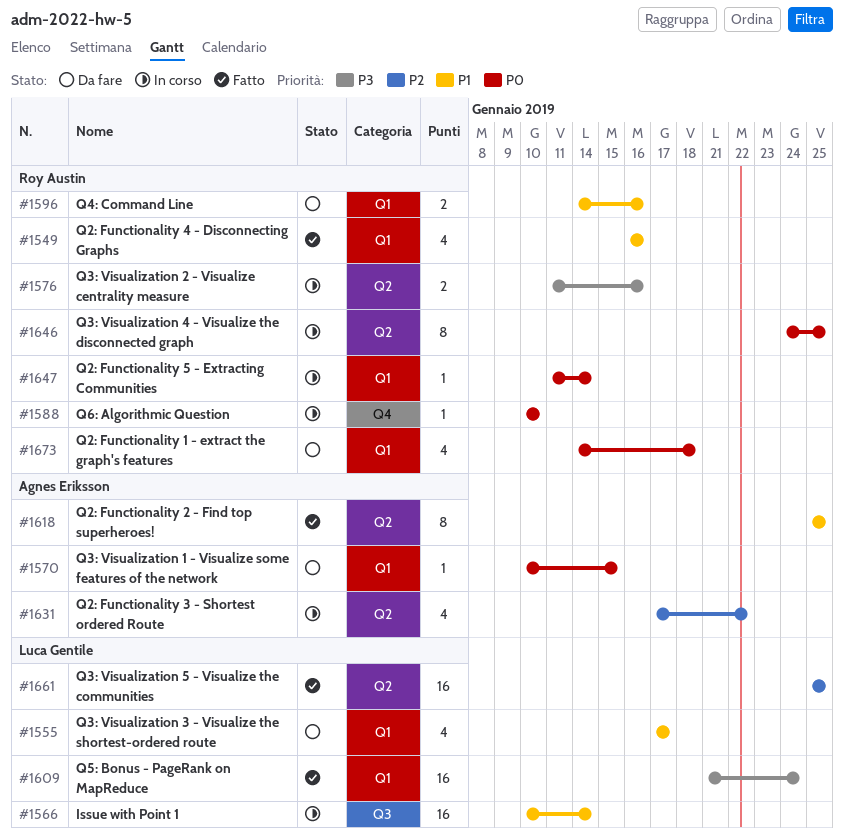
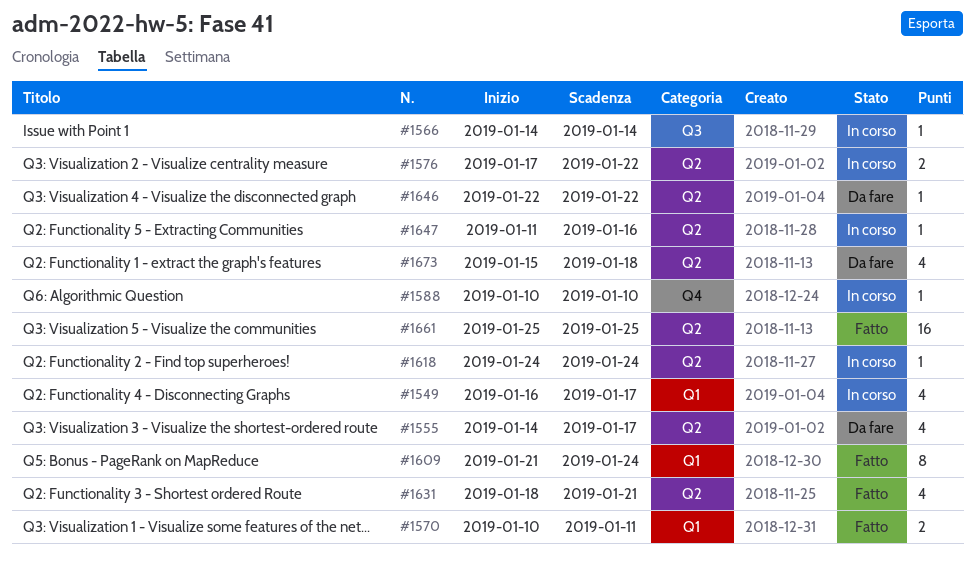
#1549, status: Fatto -> In corso
#1549, due: Jan 16 -> Jan 17
#1555, label: Q1 -> Q2
#1555, start: Jan 17 -> Jan 14
#1566, estimate: 16 -> 1
#1566, start: Jan 10 -> Jan 14
#1570, status: Da fare -> Fatto
#1570, estimate: 1 -> 2
#1570, due: Jan 15 -> Jan 11
#1576, start: Jan 11 -> Jan 17
#1576, due: Jan 16 -> Jan 22
#1596: present -> none
#1609, estimate: 16 -> 8
#1618, status: Fatto -> In corso
#1618, estimate: 8 -> 1
#1618, start: Jan 25 -> Jan 24
#1618, due: Jan 25 -> Jan 24
#1631, status: In corso -> Fatto
#1631, start: Jan 17 -> Jan 18
#1631, due: Jan 22 -> Jan 21
#1646, status: In corso -> Da fare
#1646, estimate: 8 -> 1
#1646, start: Jan 24 -> Jan 22
#1646, due: Jan 25 -> Jan 22
#1647, label: Q1 -> Q2
#1647, due: Jan 14 -> Jan 16
#1673, label: Q1 -> Q2
#1673, start: Jan 14 -> Jan 15

